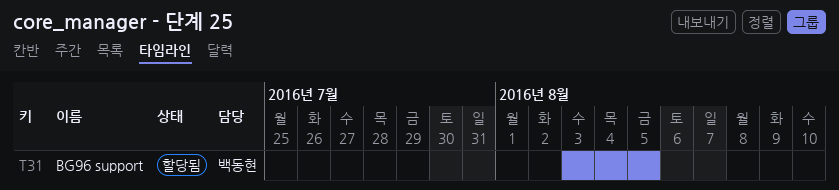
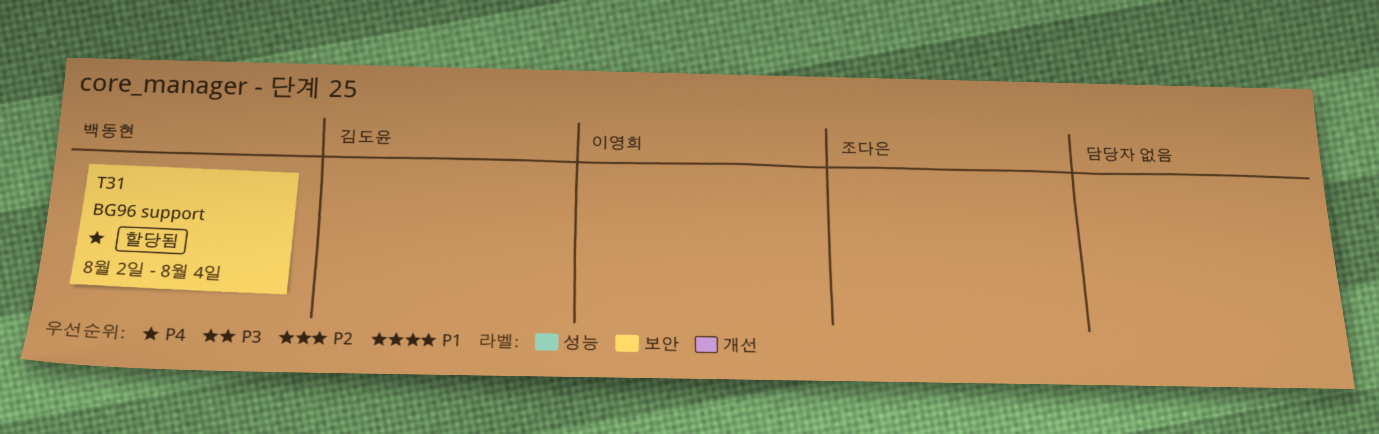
T31, start: Aug 3 -> Aug 2
T31, due: Aug 5 -> Aug 4

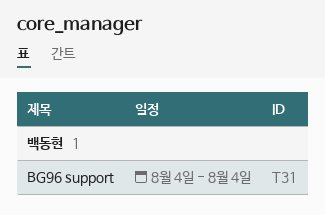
T31, start: Aug 2 -> Aug 4

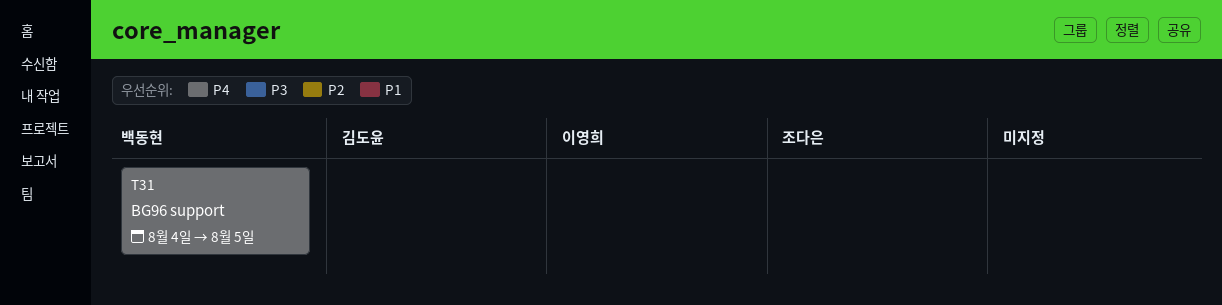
T31, due: Aug 4 -> Aug 5

